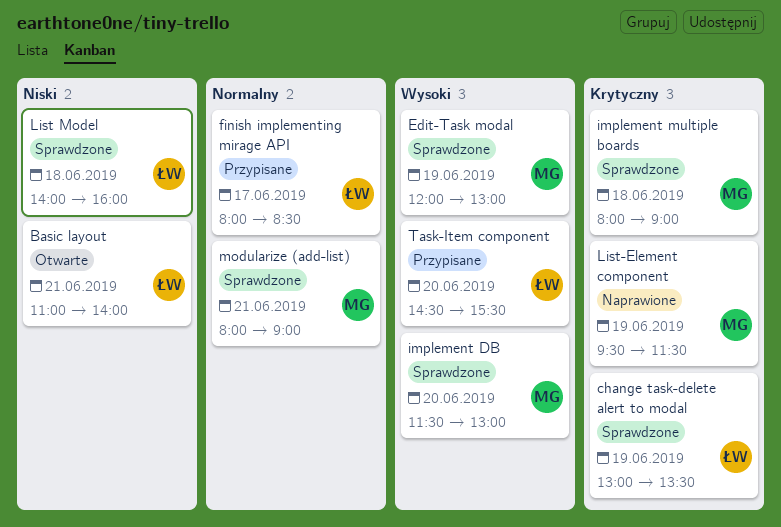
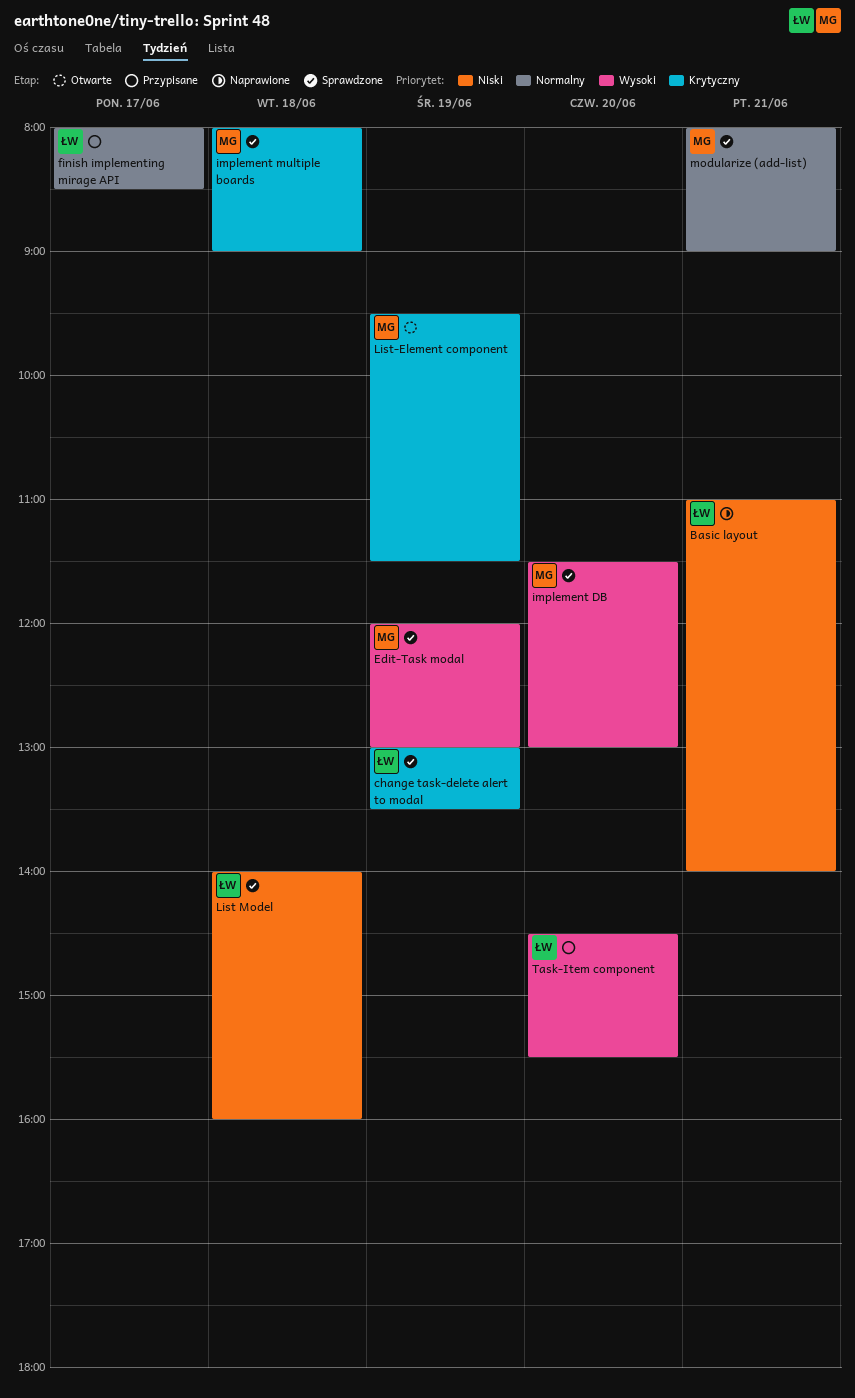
Basic layout, status: Otwarte -> Naprawione
List-Element component, status: Naprawione -> Otwarte

